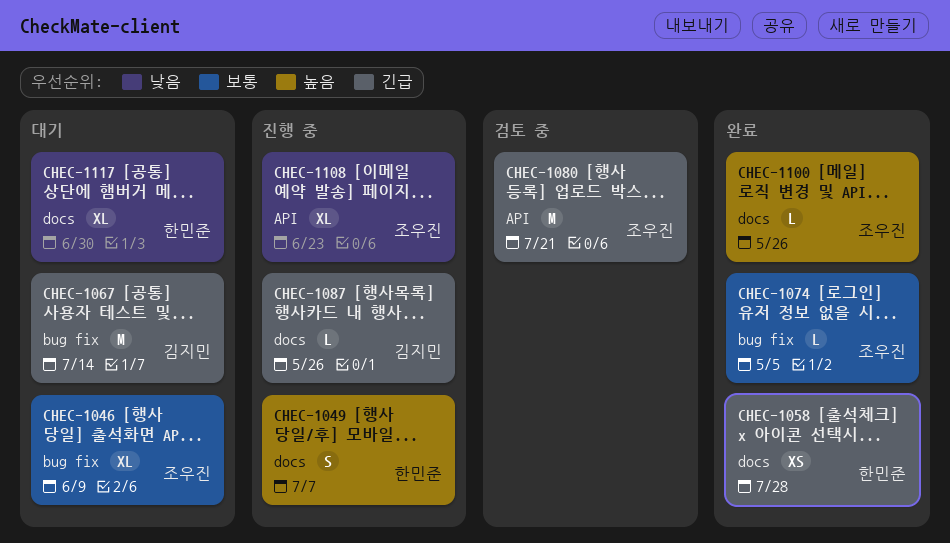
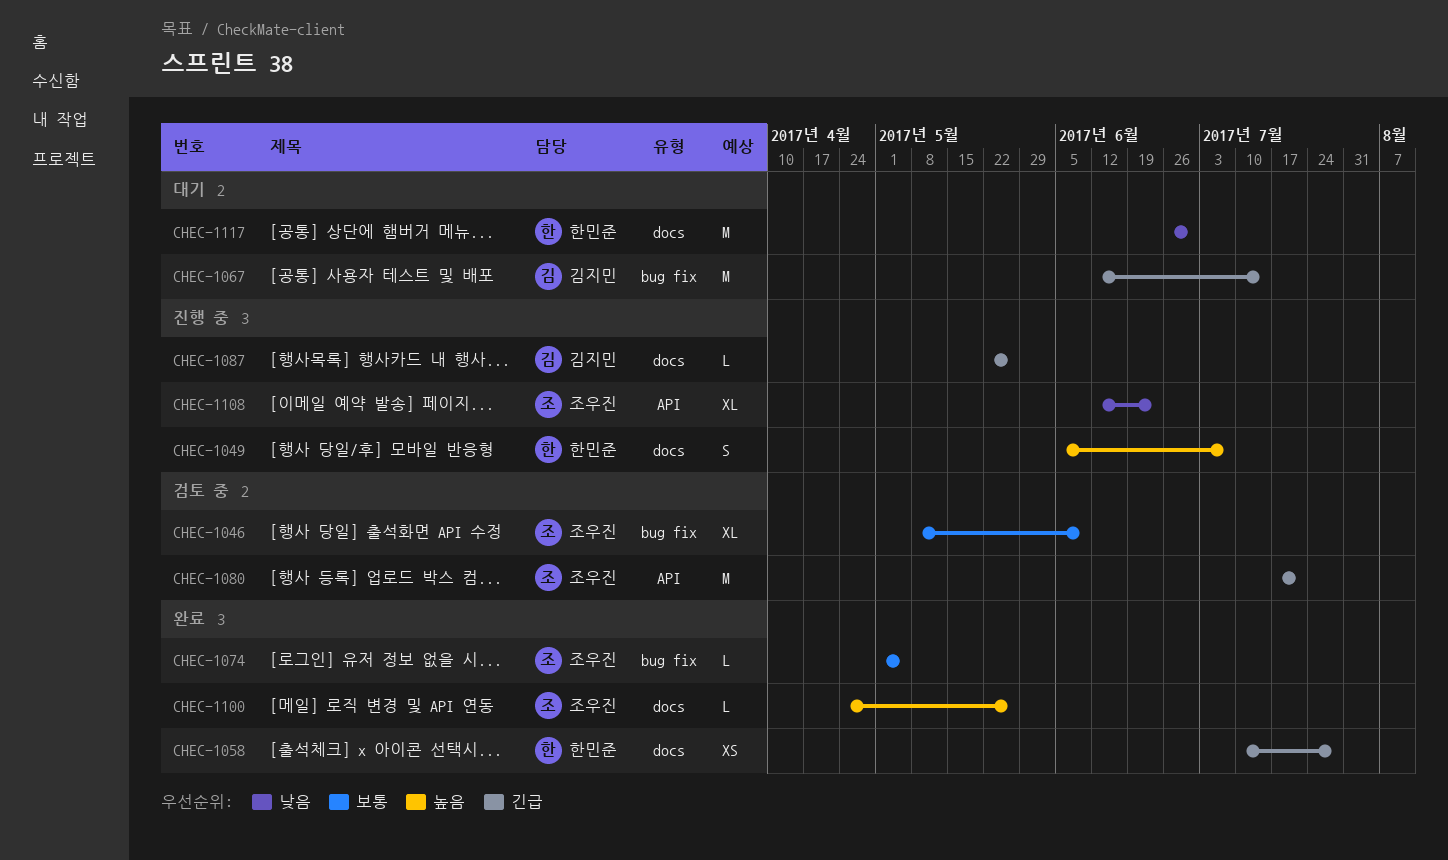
CHEC-1046, status: 대기 -> 검토 중
CHEC-1117, estimate: XL -> M

